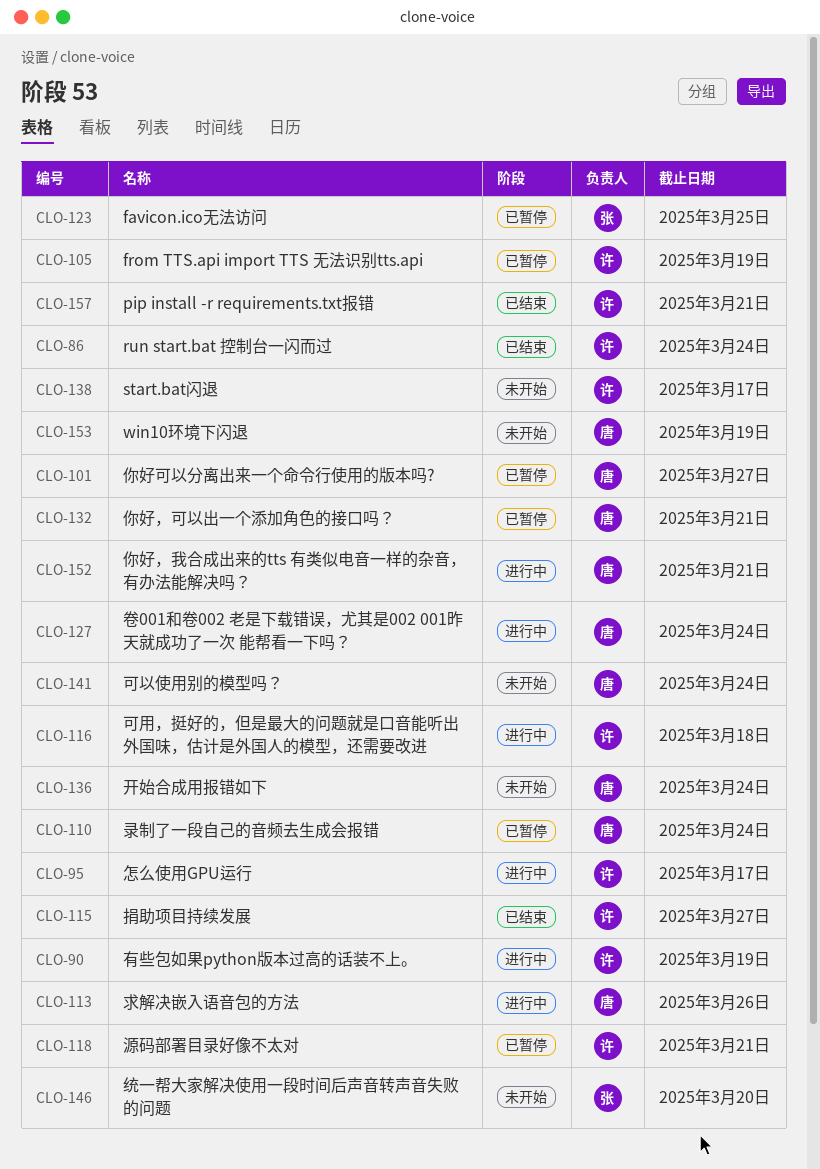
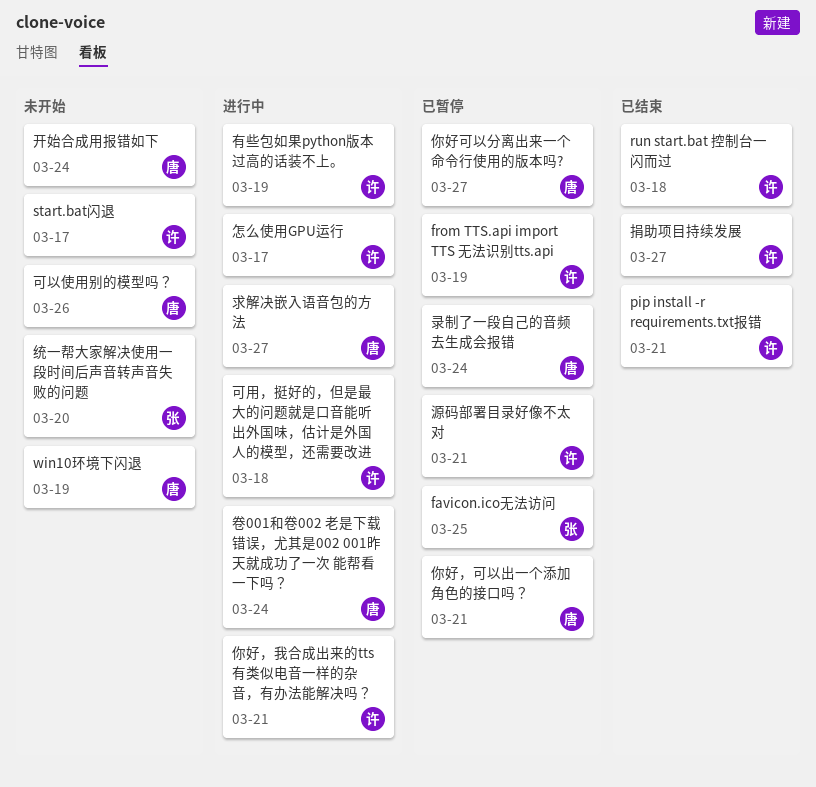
run start.bat 控制台一闪而过, due: Mar 24 -> Mar 18
你好，我合成出来的tts 有类似电音一样的杂音，有办法能解决吗？, owner: 唐 -> 许
可以使用别的模型吗？, due: Mar 24 -> Mar 26
求解决嵌入语音包的方法, due: Mar 26 -> Mar 27

